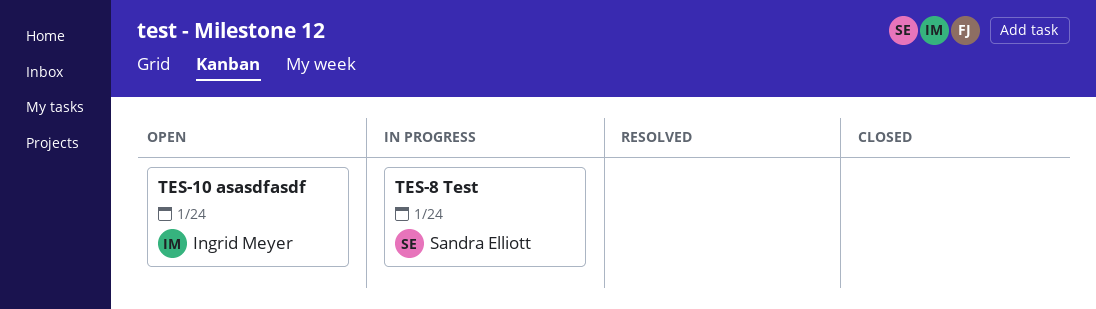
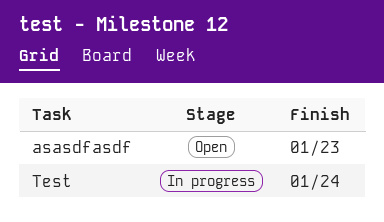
asasdfasdf, due: Jan 24 -> Jan 23

